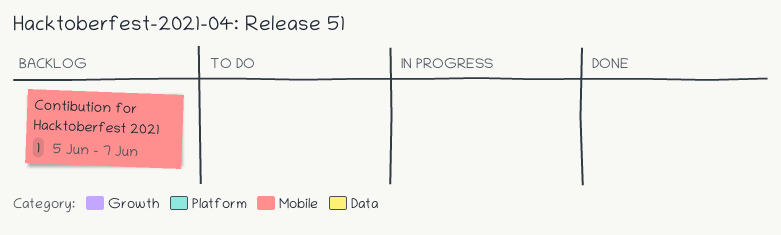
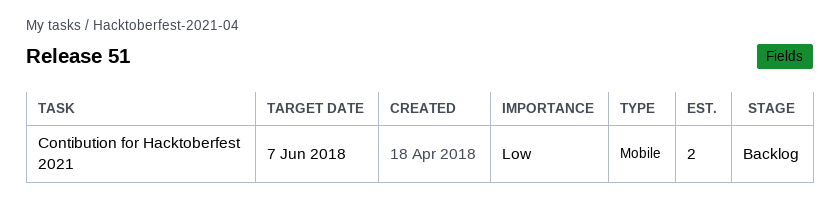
Contibution for Hacktoberfest 2021, estimate: 1 -> 2

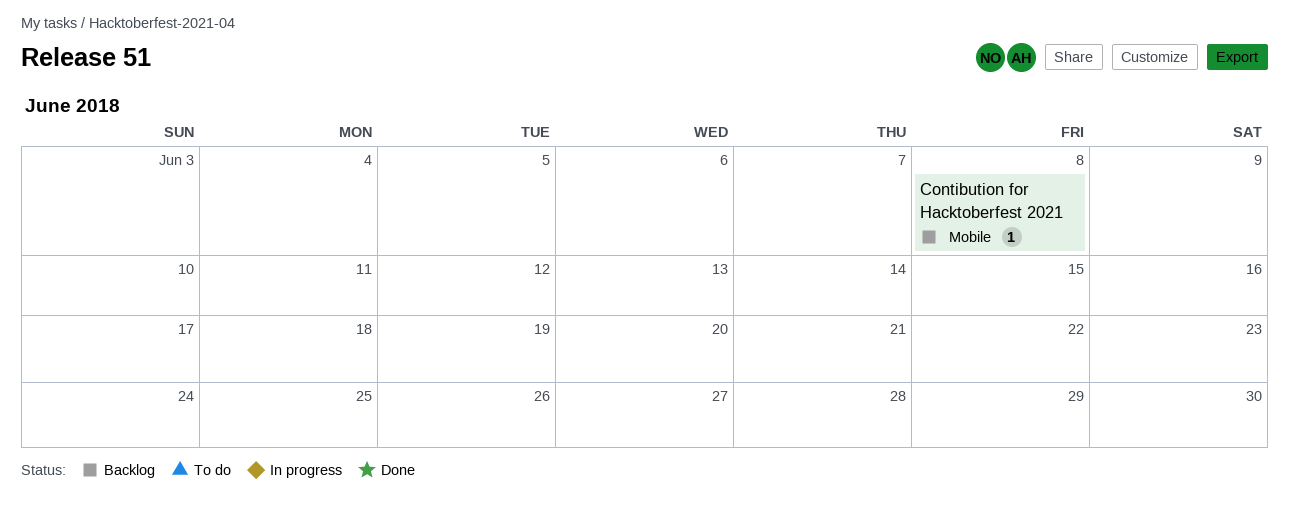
Contibution for Hacktoberfest 2021, estimate: 2 -> 1
Contibution for Hacktoberfest 2021, due: Jun 7 -> Jun 8

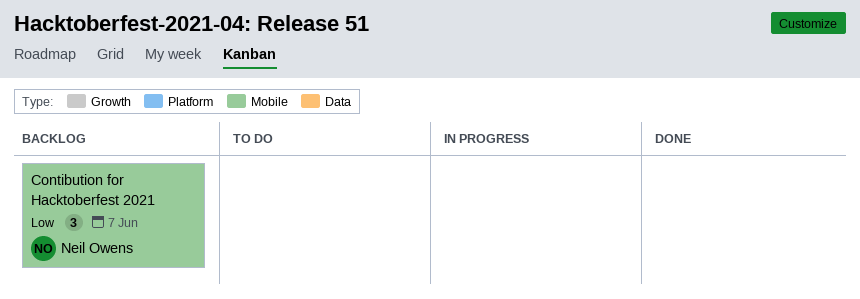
Contibution for Hacktoberfest 2021, estimate: 1 -> 3
Contibution for Hacktoberfest 2021, due: Jun 8 -> Jun 7

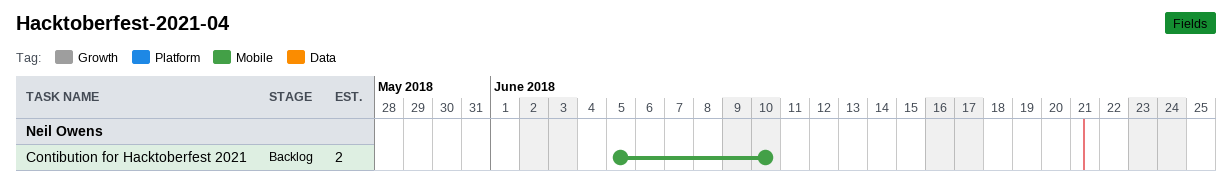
Contibution for Hacktoberfest 2021, estimate: 3 -> 2
Contibution for Hacktoberfest 2021, due: Jun 7 -> Jun 10

